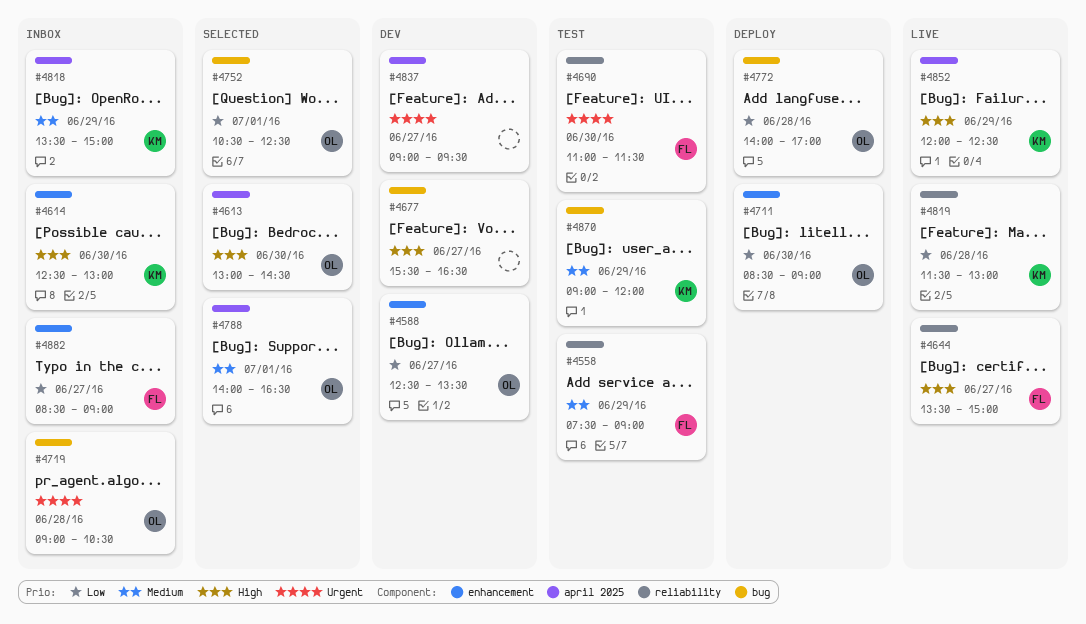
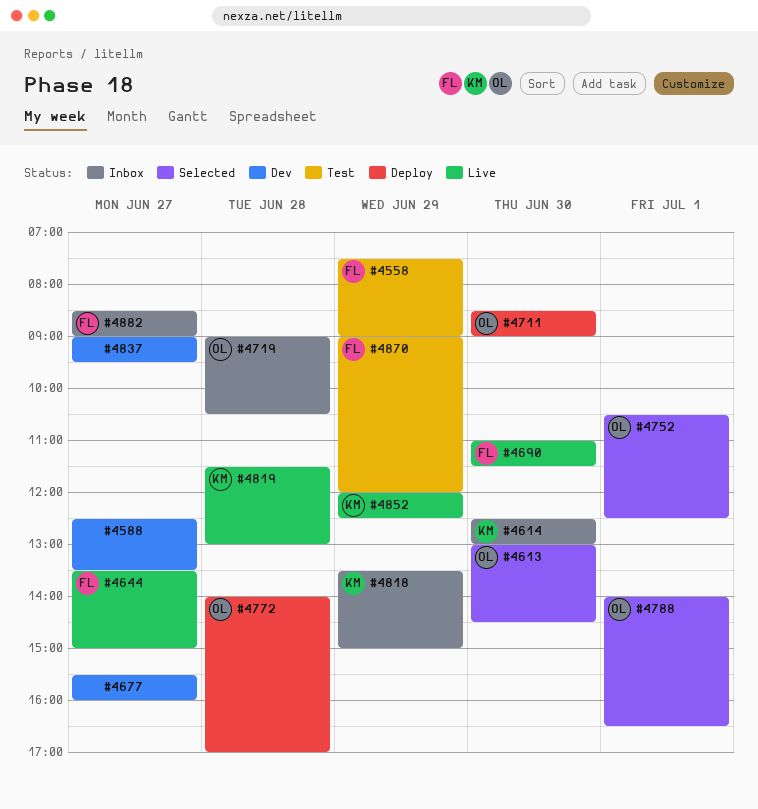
#4588, owner: OL -> none
#4677, ends: 16:30 -> 16:00
#4690, status: Test -> Live
#4870, owner: KM -> FL

